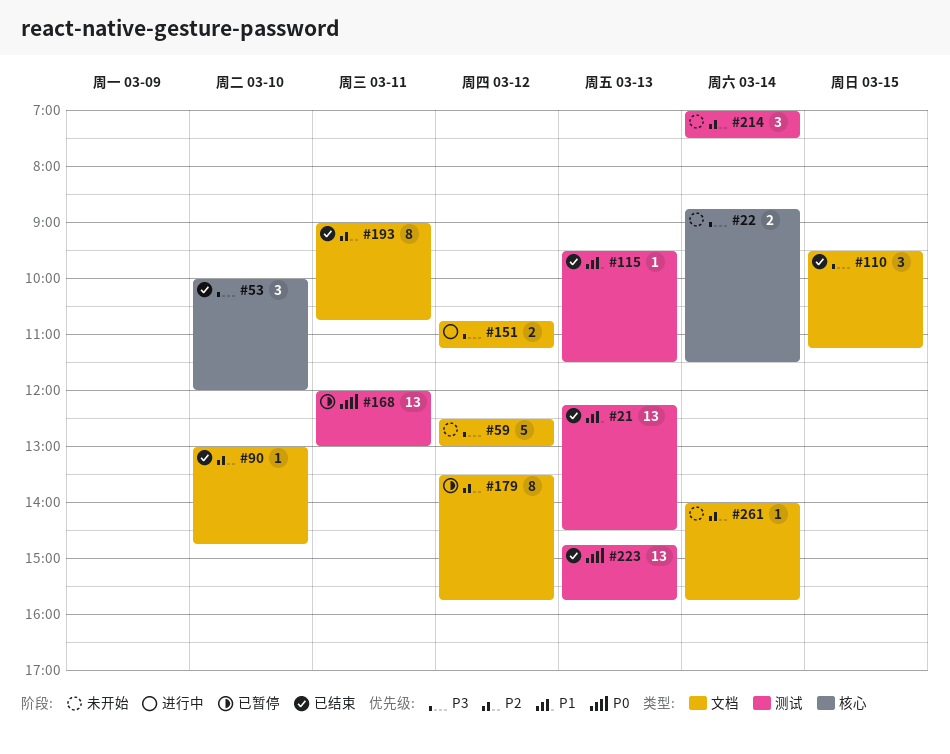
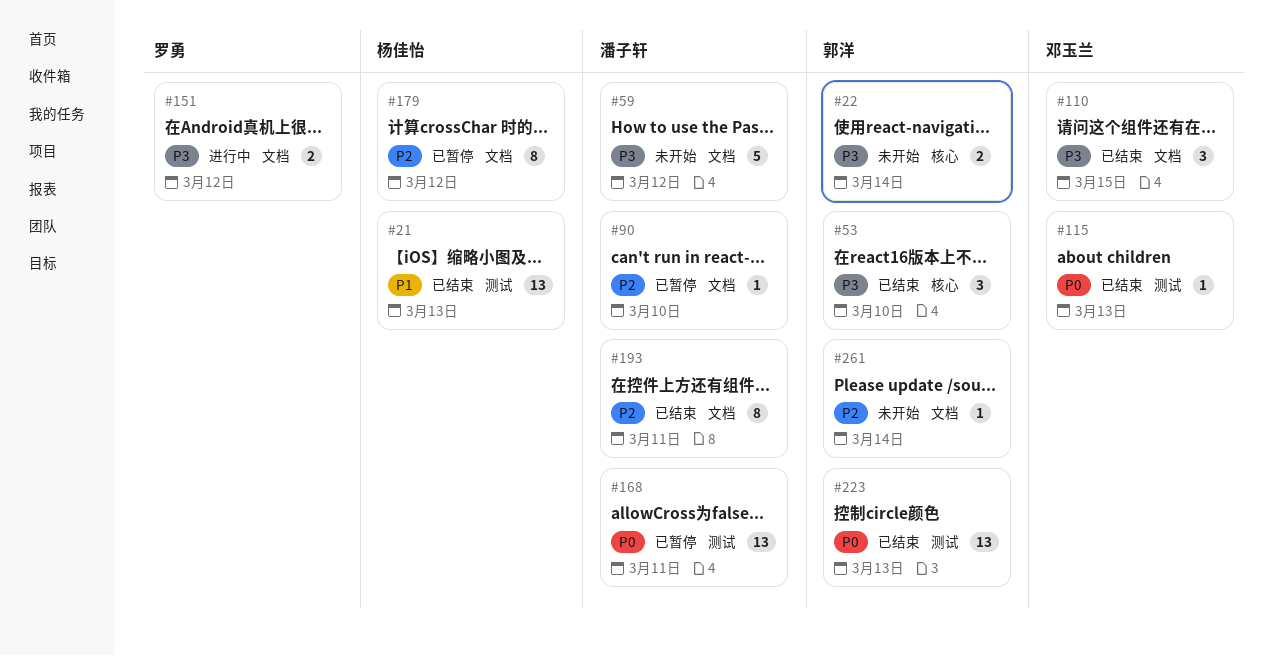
#90, status: 已结束 -> 已暂停
#115, priority: P1 -> P0
#214: present -> none

